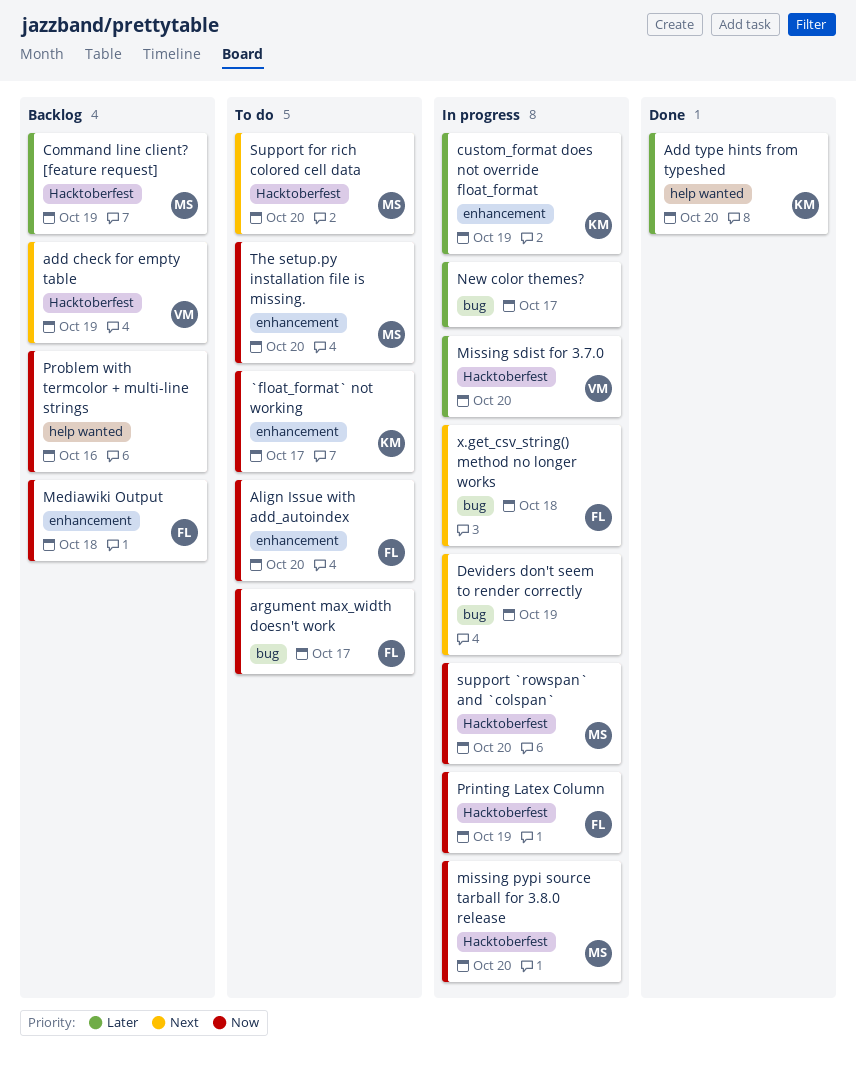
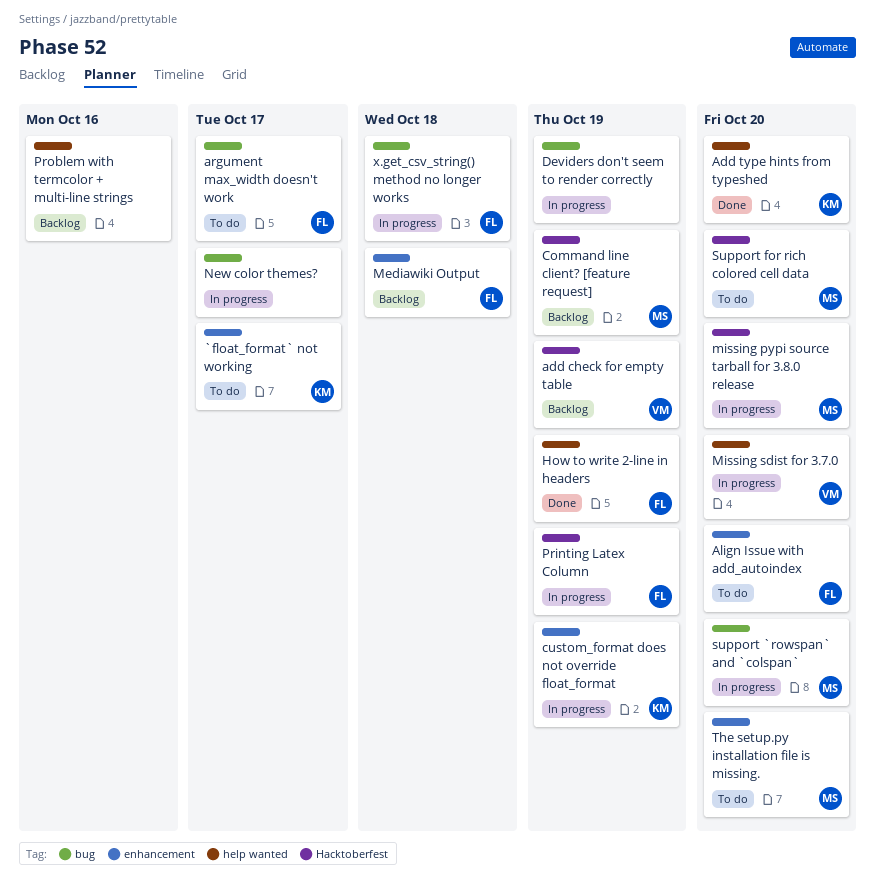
How to write 2-line in headers: none -> present
Missing sdist for 3.7.0, label: Hacktoberfest -> help wanted
support `rowspan` and `colspan`, label: Hacktoberfest -> bug

